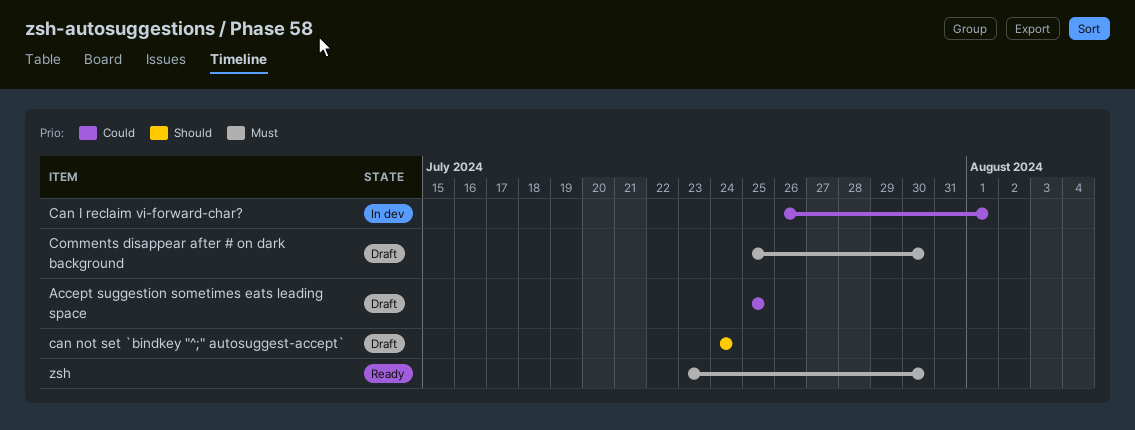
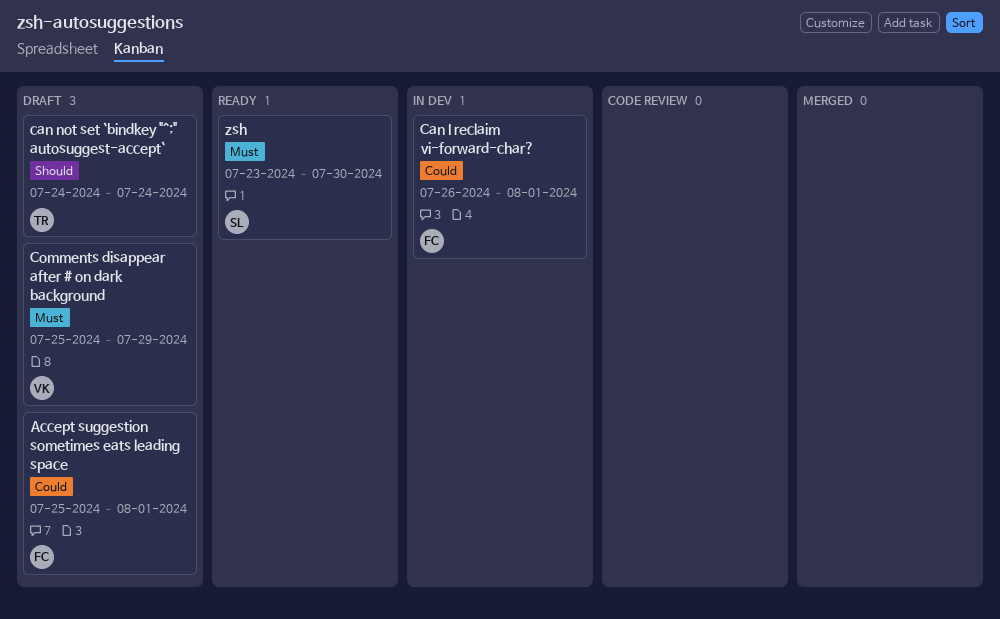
Accept suggestion sometimes eats leading space, due: Jul 25 -> Aug 1
Comments disappear after # on dark background, due: Jul 30 -> Jul 29

